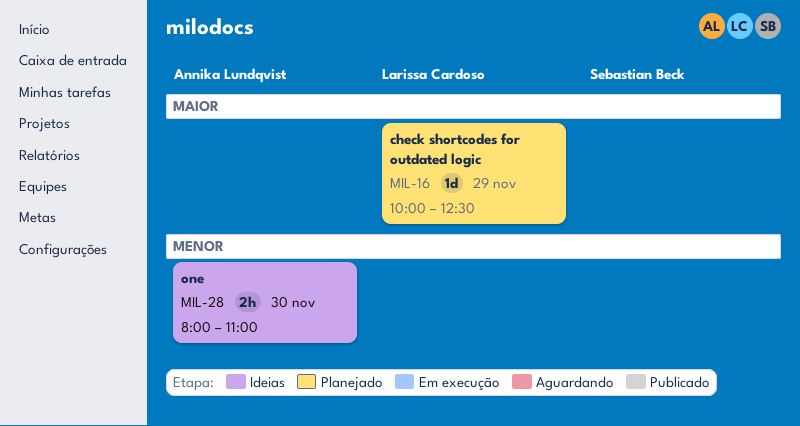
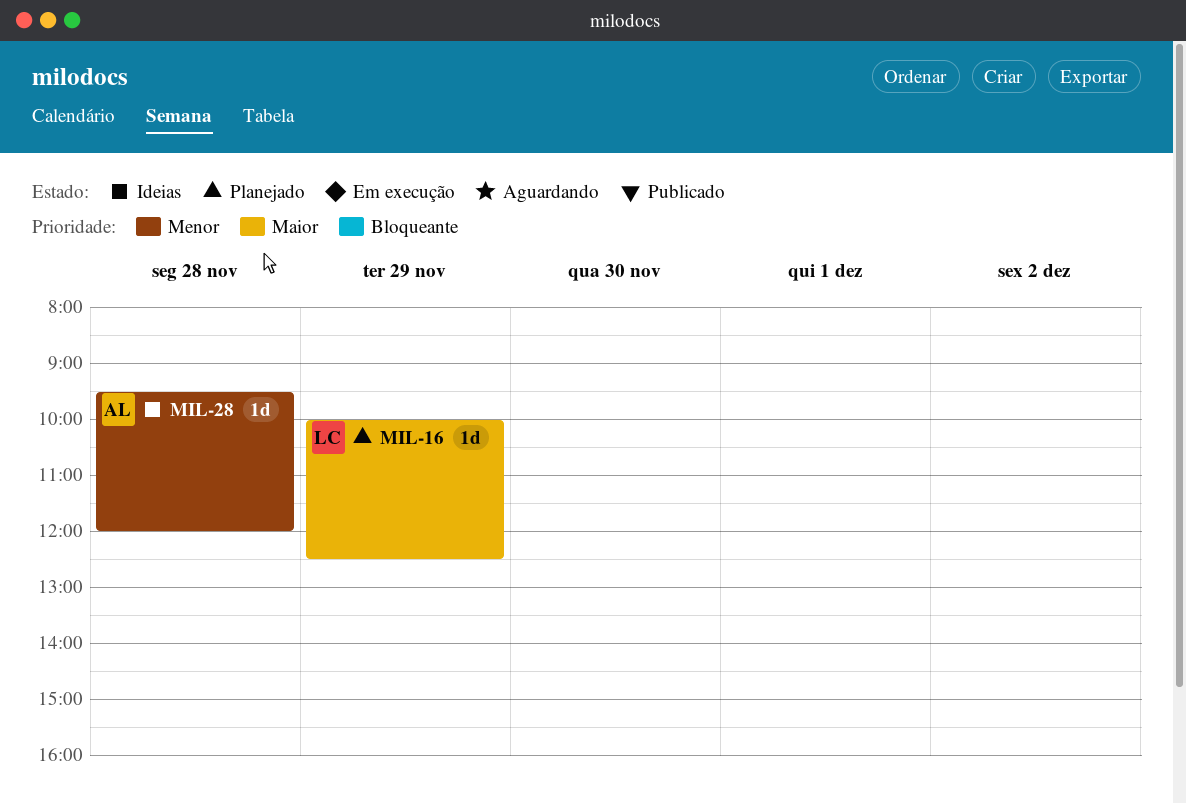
MIL-28, estimate: 2h -> 1d
MIL-28, day: Nov 30 -> Nov 28
MIL-28, begins: 08:00 -> 09:30
MIL-28, ends: 11:00 -> 12:00

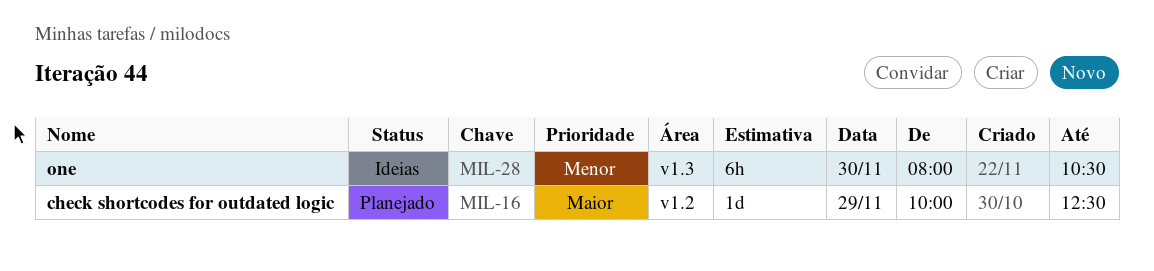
MIL-28, estimate: 1d -> 6h
MIL-28, day: Nov 28 -> Nov 30
MIL-28, begins: 09:30 -> 08:00
MIL-28, ends: 12:00 -> 10:30

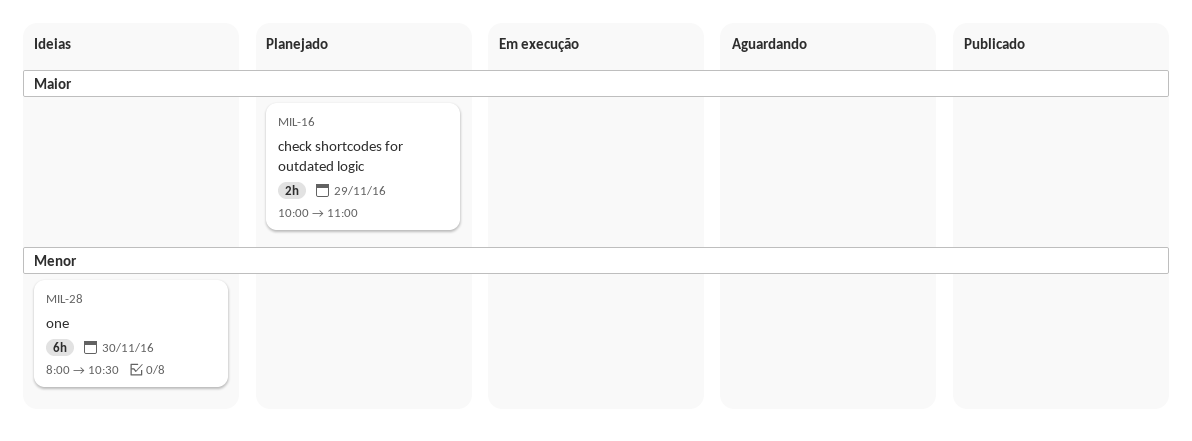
MIL-16, estimate: 1d -> 2h
MIL-16, ends: 12:30 -> 11:00

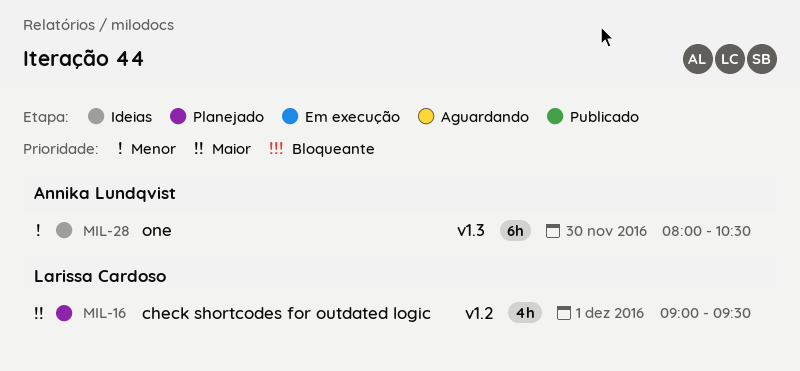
MIL-16, estimate: 2h -> 4h
MIL-16, day: Nov 29 -> Dec 1
MIL-16, begins: 10:00 -> 09:00
MIL-16, ends: 11:00 -> 09:30

